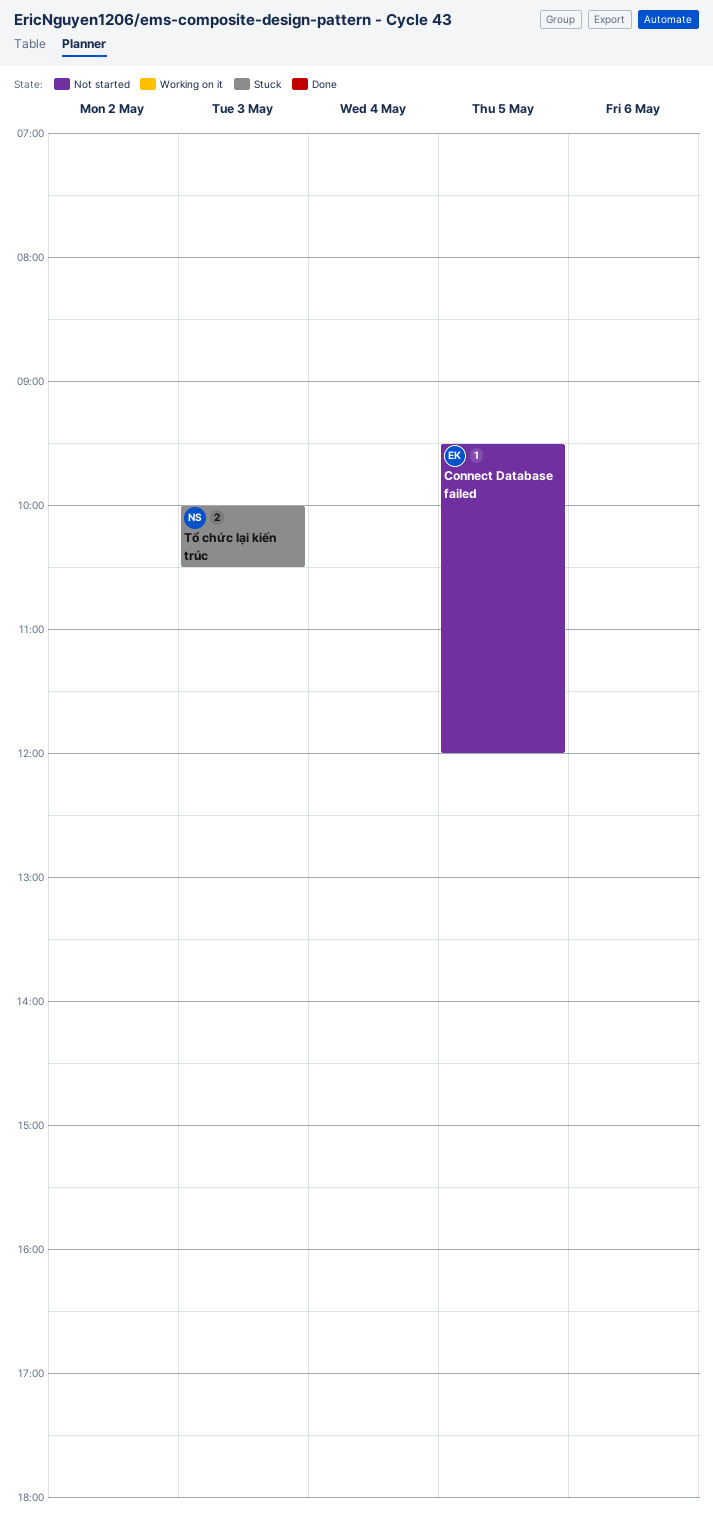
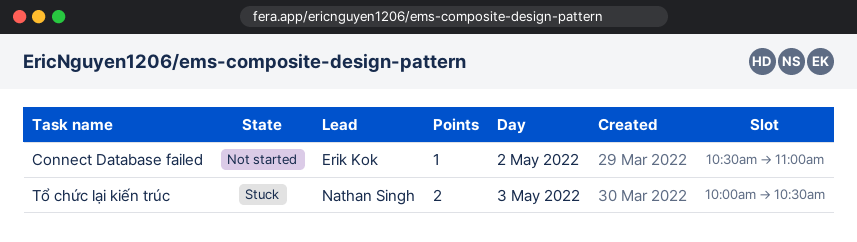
Connect Database failed, day: May 5 -> May 2
Connect Database failed, begins: 09:30 -> 10:30
Connect Database failed, ends: 12:00 -> 11:00

